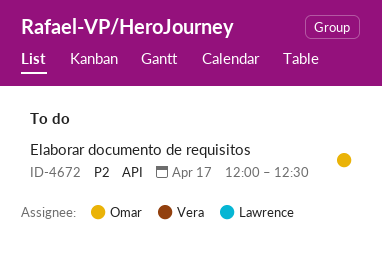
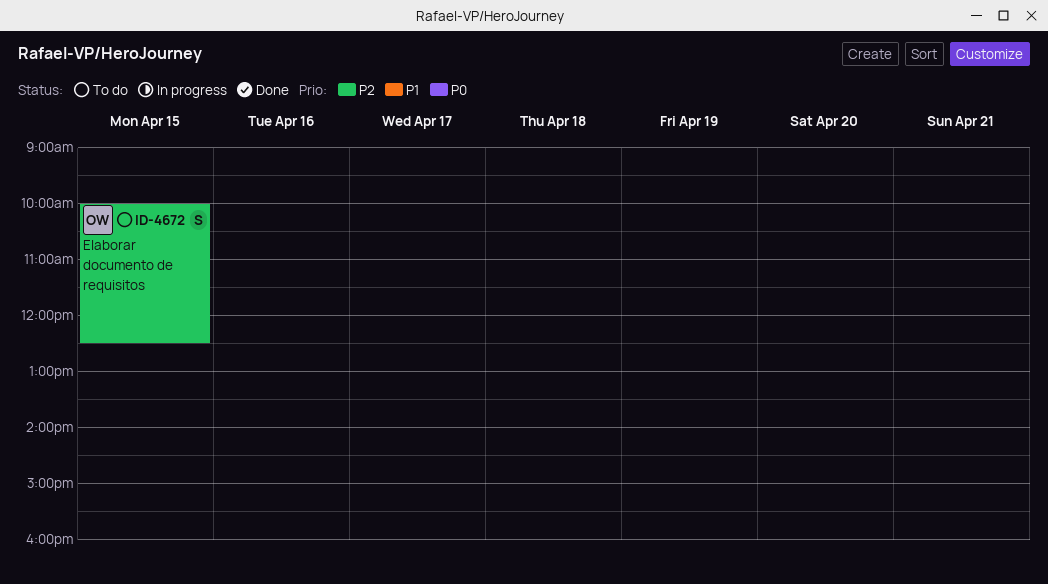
ID-4672, day: Apr 17 -> Apr 15
ID-4672, begins: 12:00 -> 10:00

